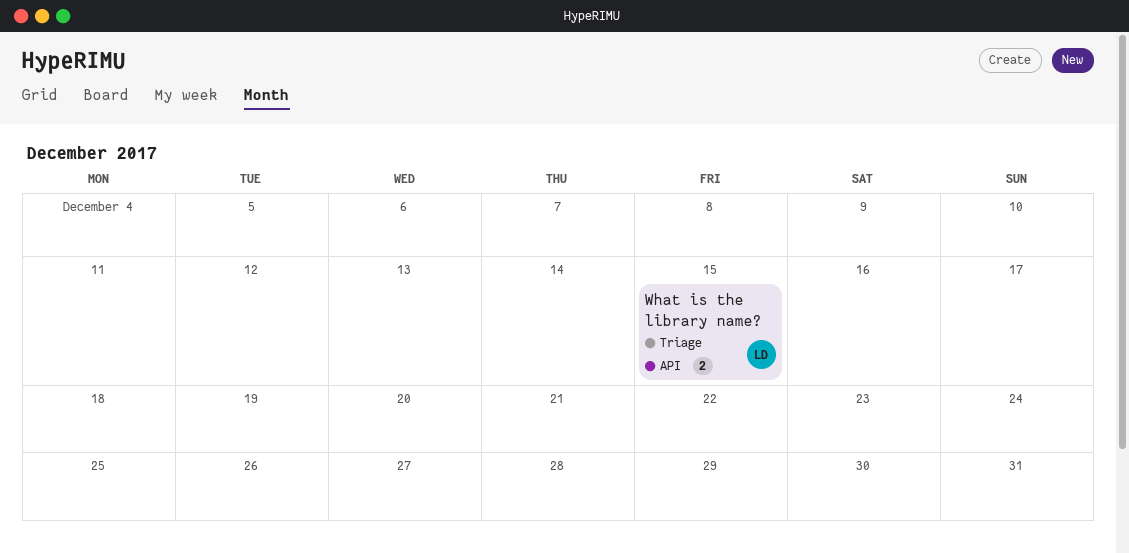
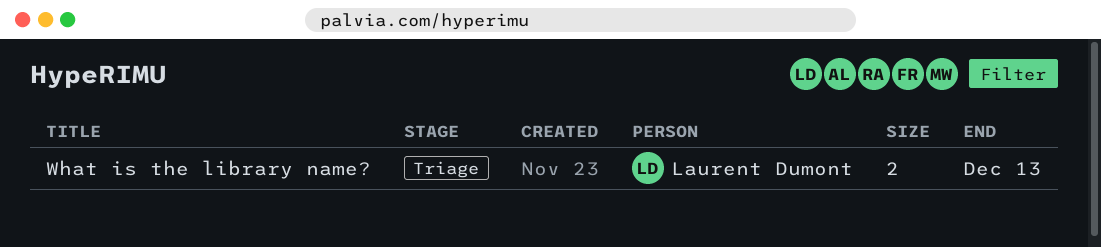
What is the library name?, due: Dec 15 -> Dec 13

